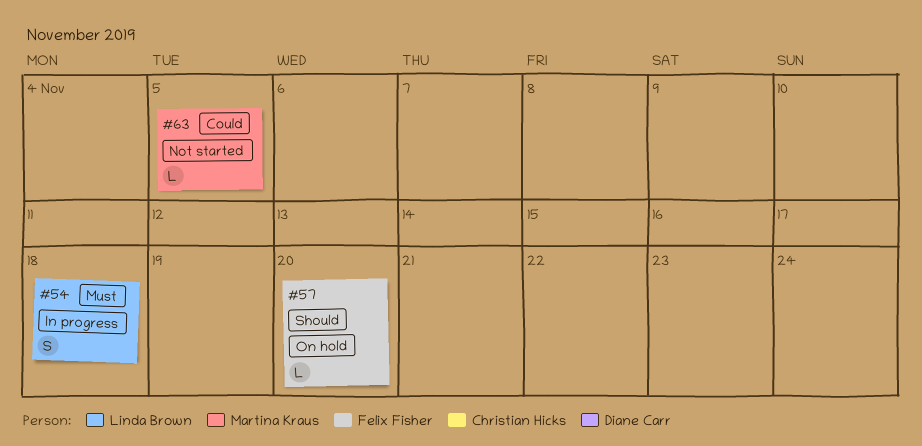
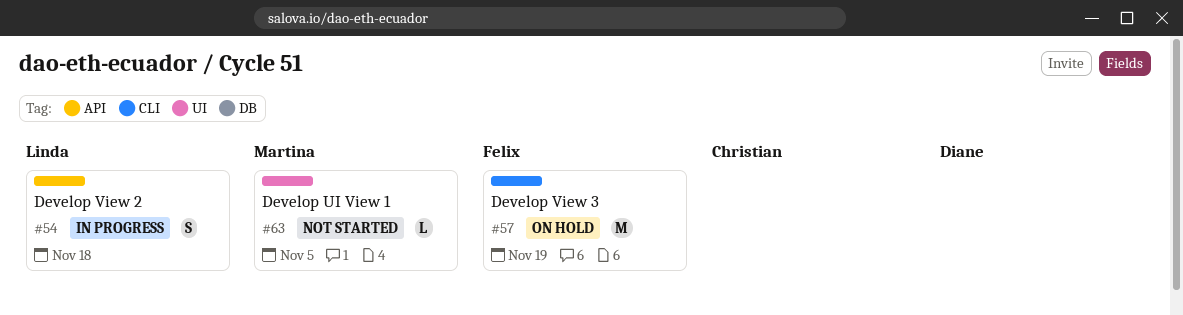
#57, estimate: L -> M
#57, due: Nov 20 -> Nov 19

